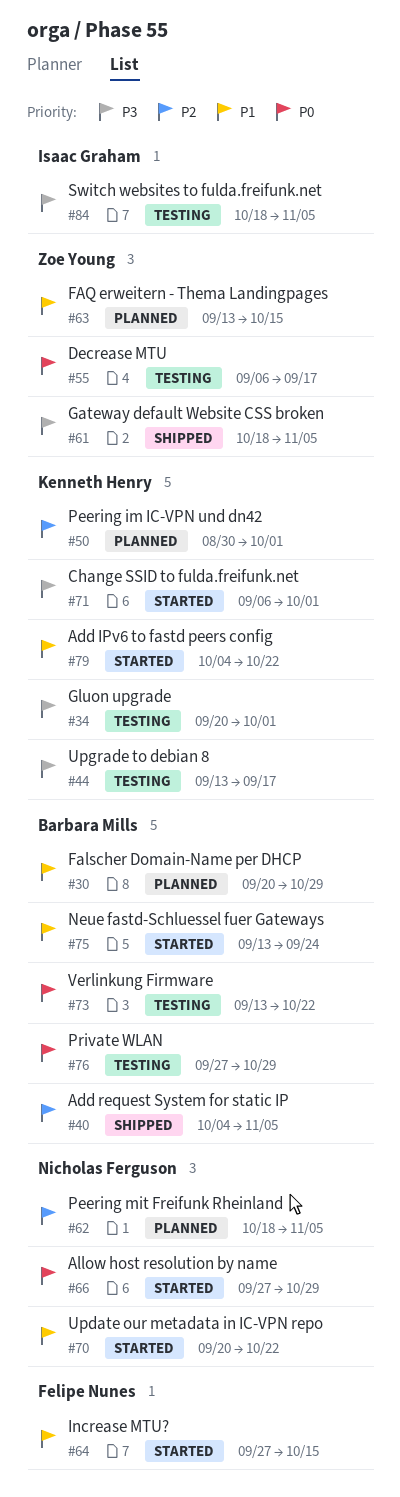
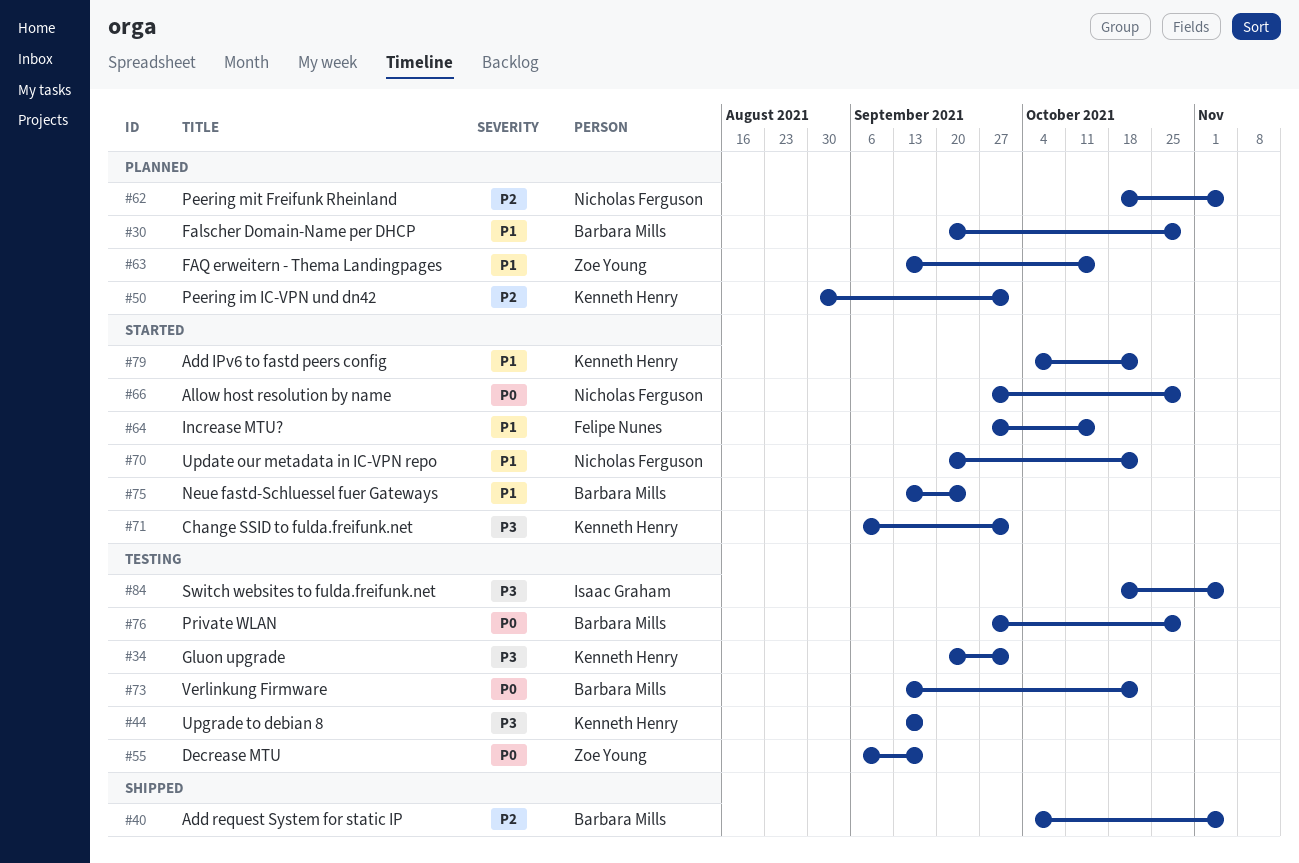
#61: present -> none

